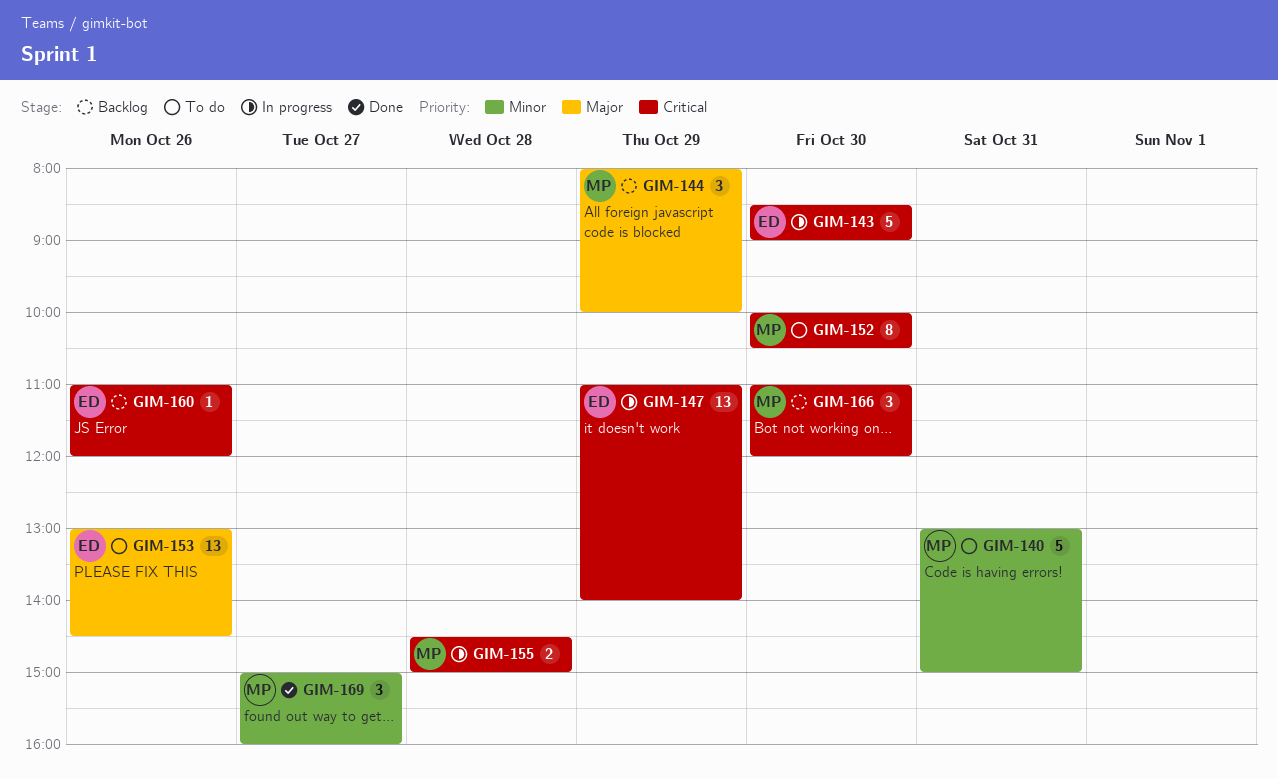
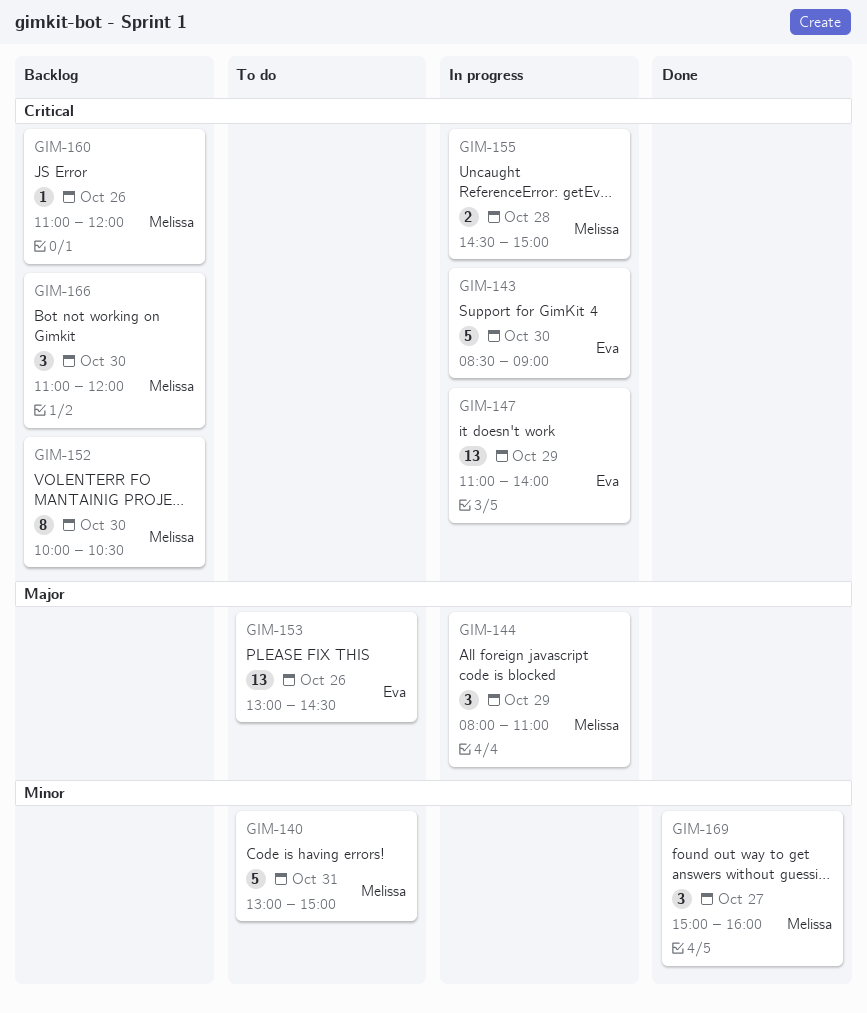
GIM-144, status: Backlog -> In progress
GIM-144, ends: 10:00 -> 11:00
GIM-152, status: To do -> Backlog
GIM-160, owner: Eva -> Melissa

